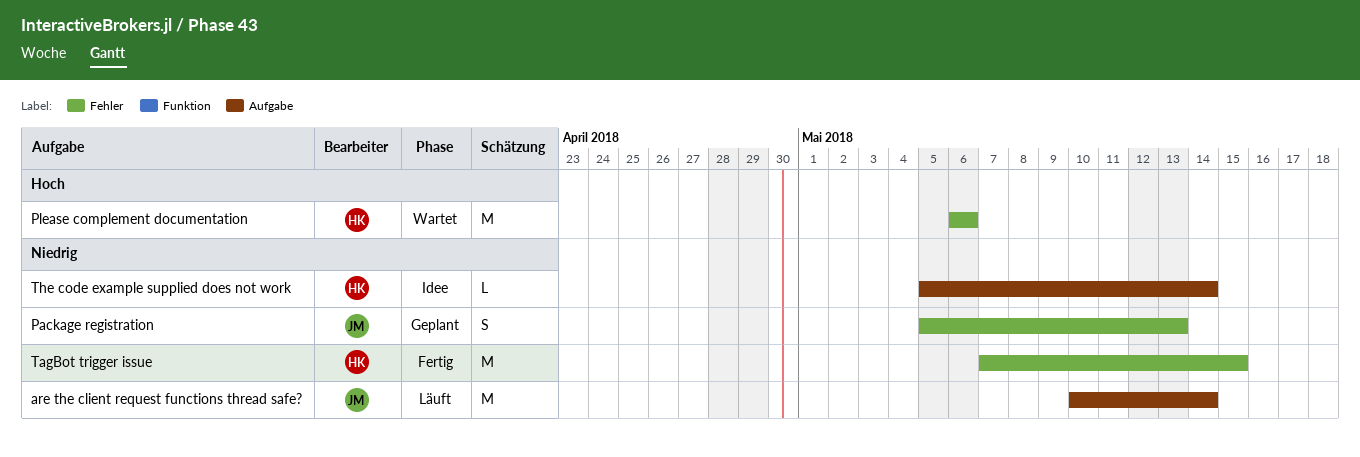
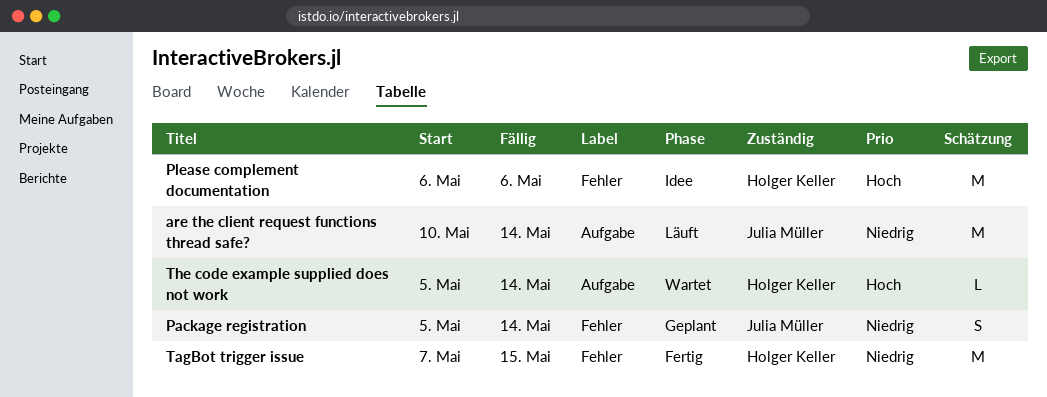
Package registration, due: May 13 -> May 14
Please complement documentation, status: Wartet -> Idee
The code example supplied does not work, status: Idee -> Wartet
The code example supplied does not work, priority: Niedrig -> Hoch

